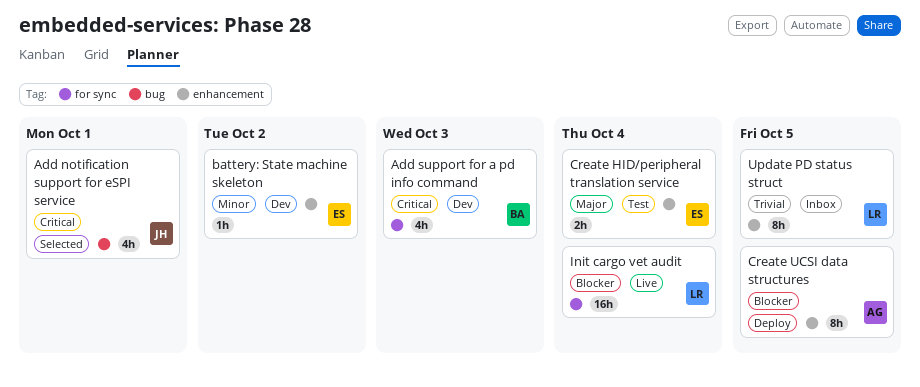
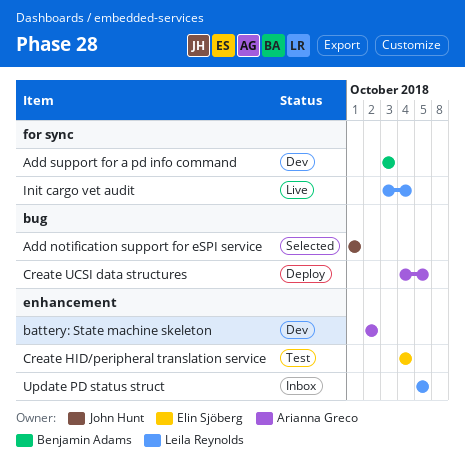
battery: State machine skeleton, owner: Elin Sjöberg -> Arianna Greco
Create UCSI data structures, label: enhancement -> bug

